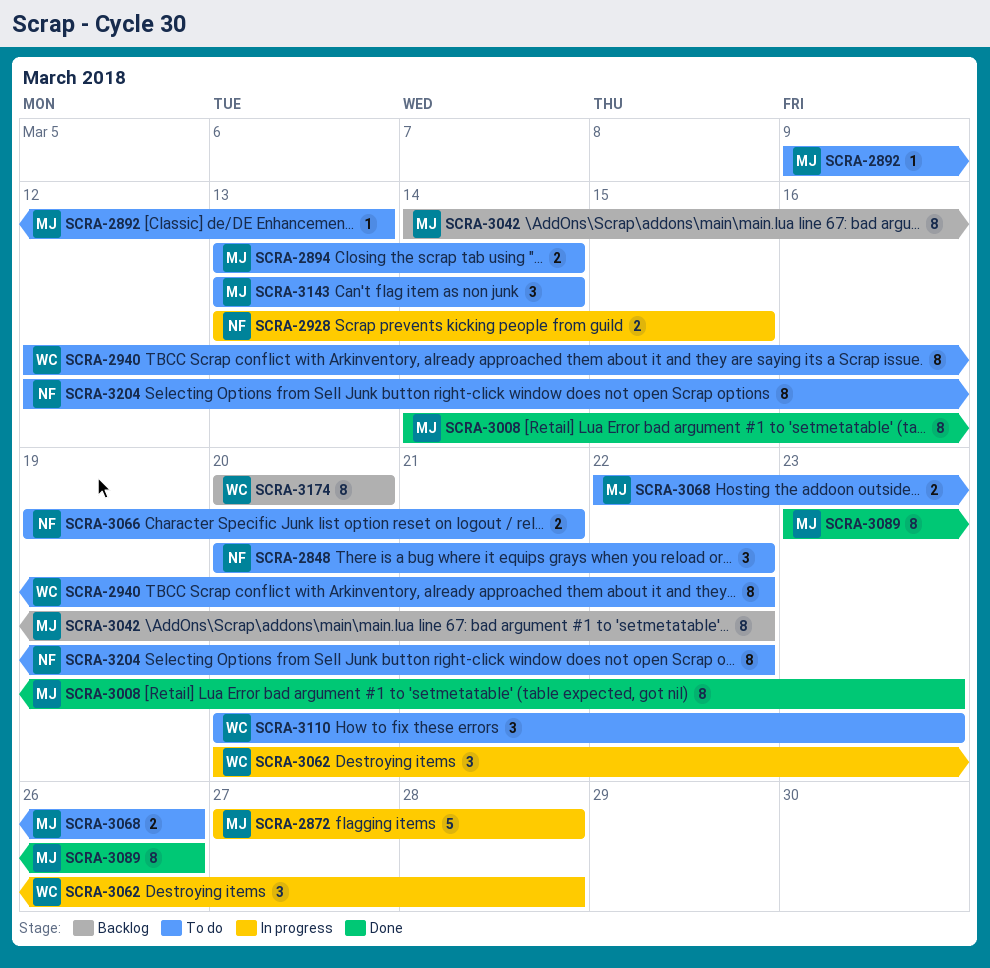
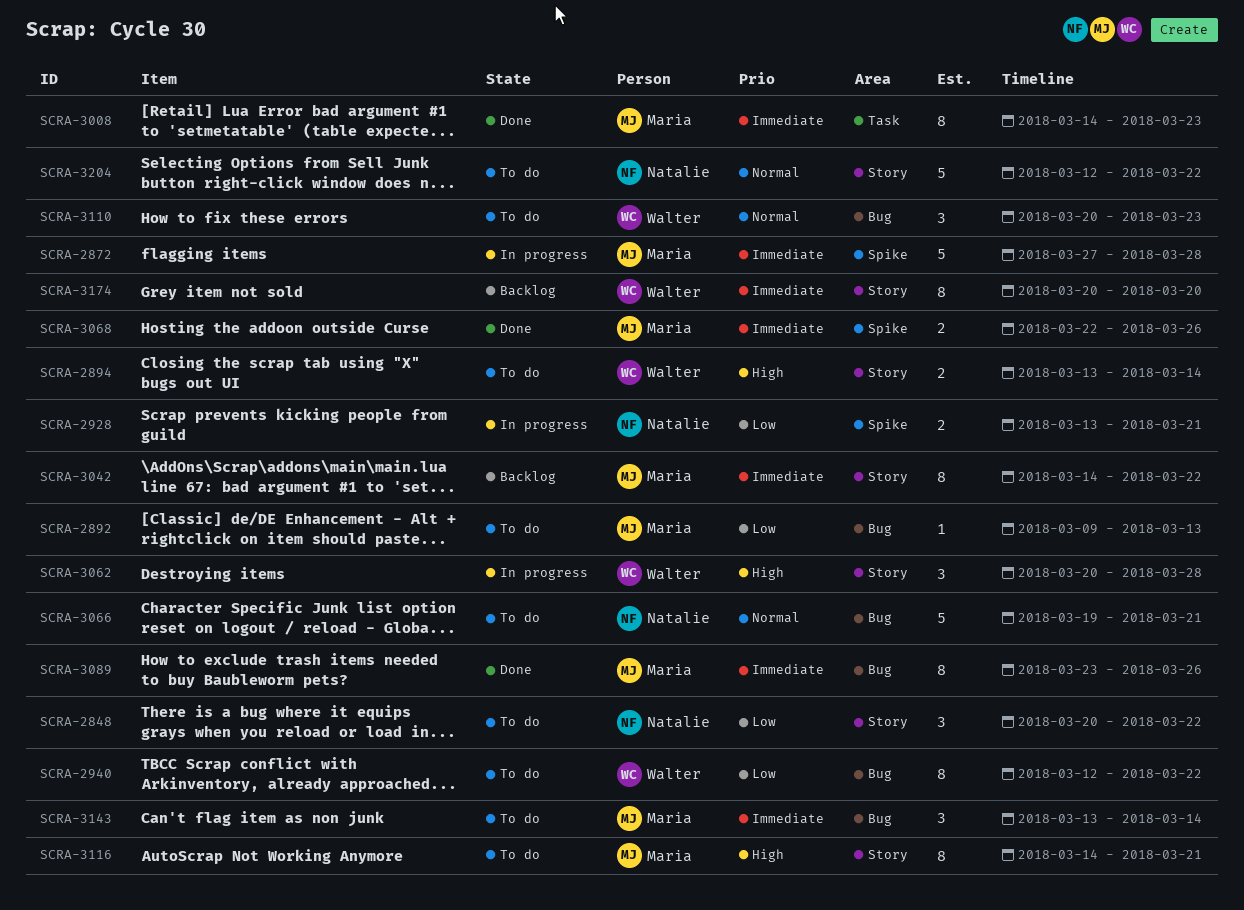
SCRA-2894, owner: Maria -> Walter
SCRA-2928, due: Mar 15 -> Mar 21
SCRA-3066, estimate: 2 -> 5
SCRA-3068, status: To do -> Done
SCRA-3116: none -> present
SCRA-3204, estimate: 8 -> 5

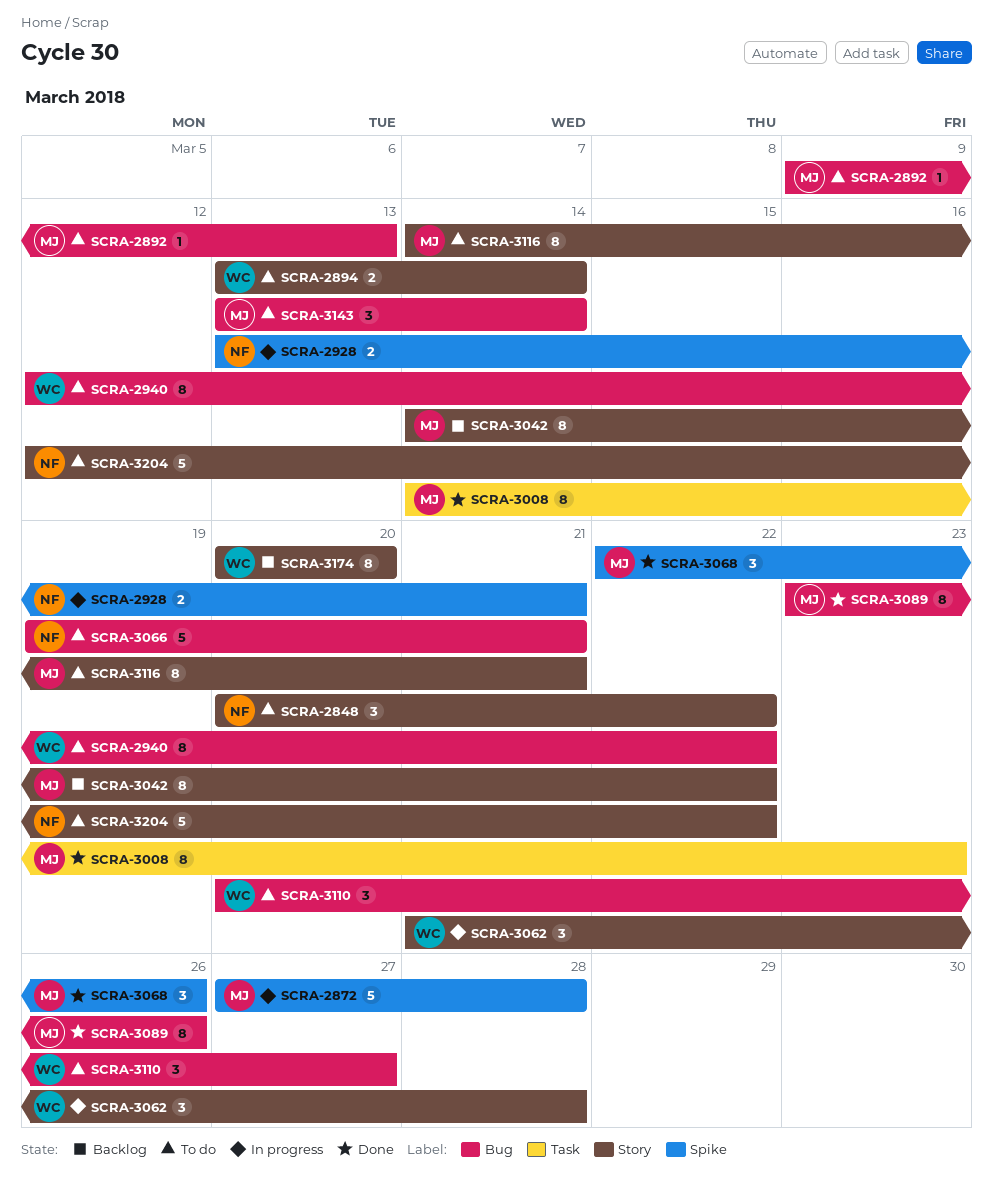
SCRA-3062, start: Mar 20 -> Mar 21
SCRA-3068, estimate: 2 -> 3
SCRA-3110, due: Mar 23 -> Mar 27

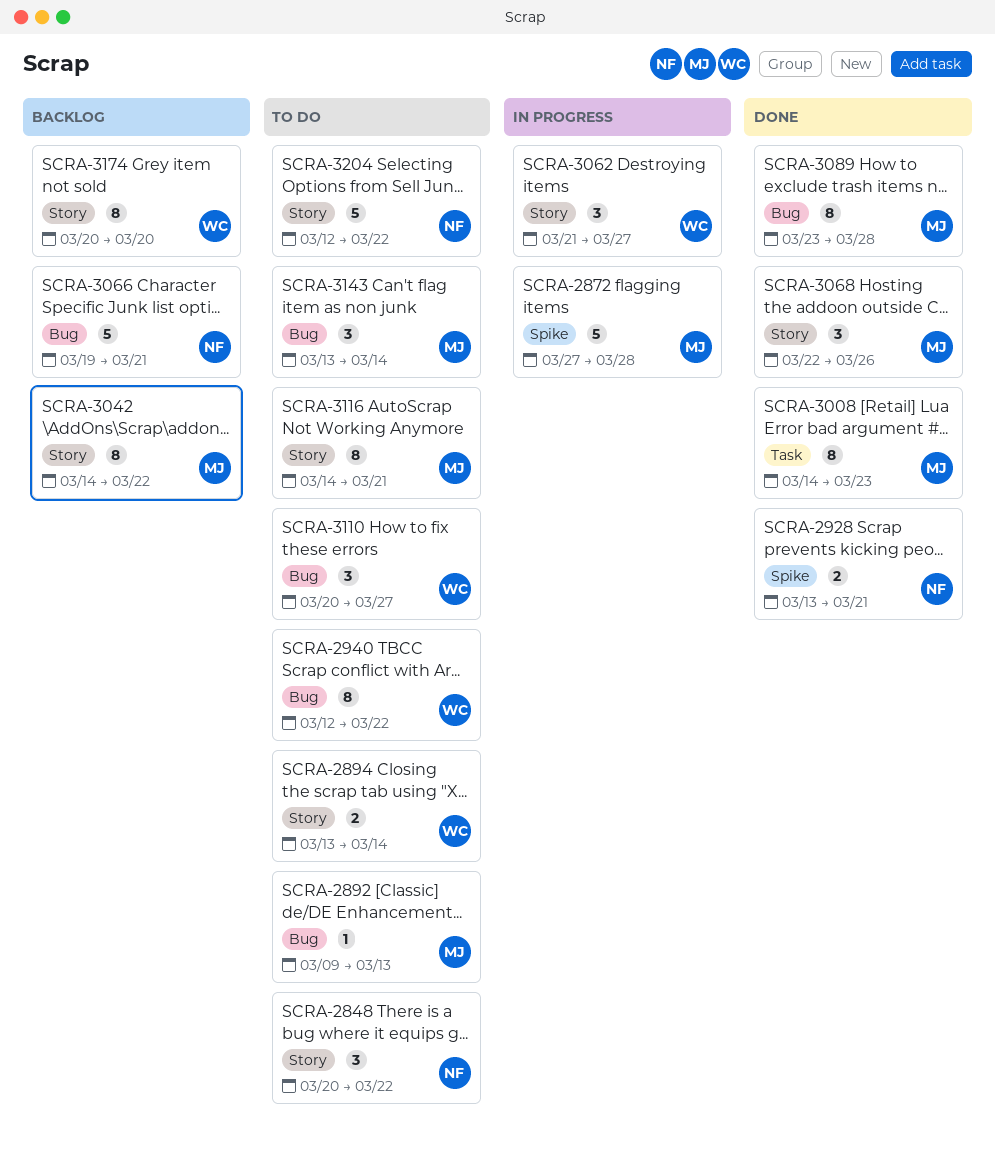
SCRA-2928, status: In progress -> Done
SCRA-3062, due: Mar 28 -> Mar 27
SCRA-3066, status: To do -> Backlog
SCRA-3068, label: Spike -> Story
SCRA-3089, due: Mar 26 -> Mar 28

